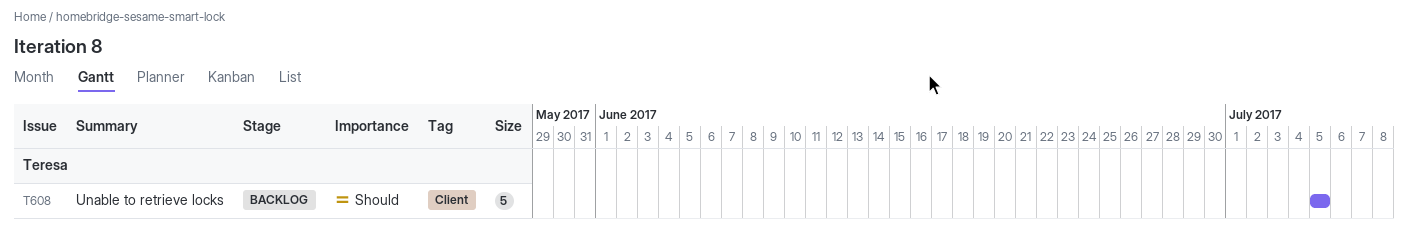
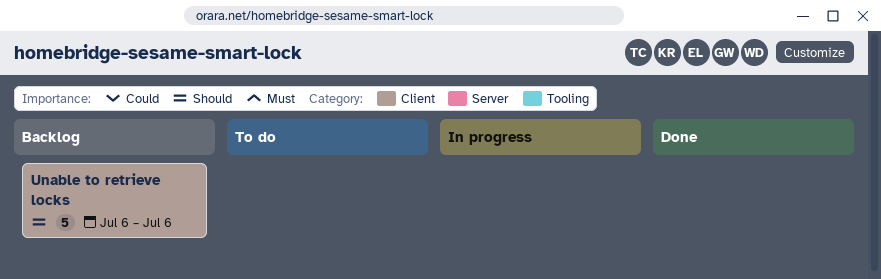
Unable to retrieve locks, start: Jul 5 -> Jul 6
Unable to retrieve locks, due: Jul 5 -> Jul 6

